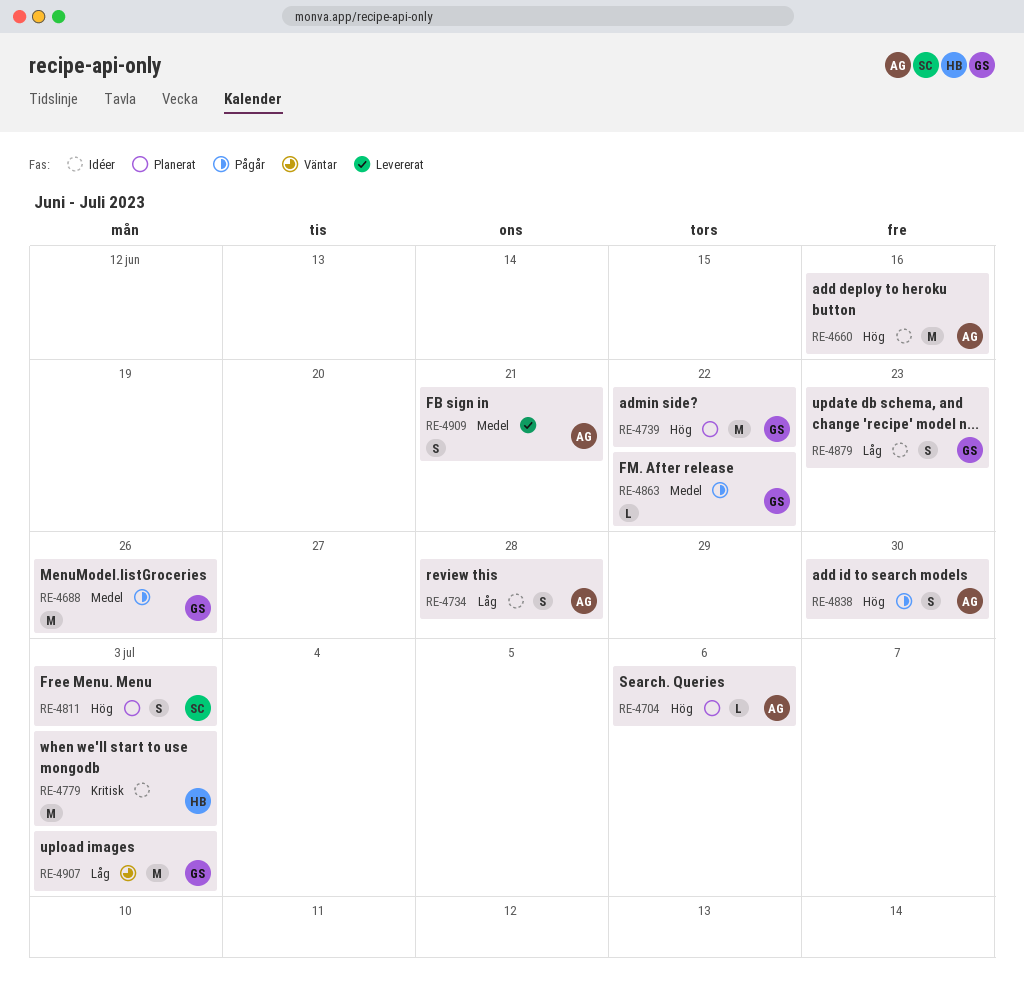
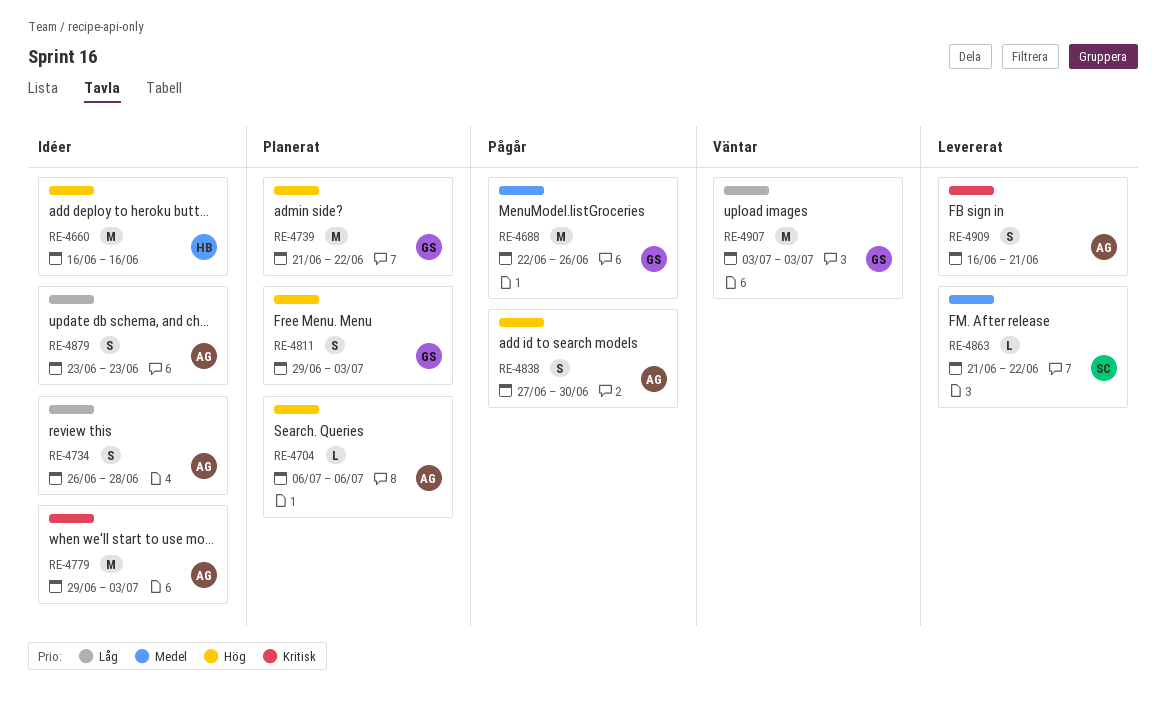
RE-4660, owner: AG -> HB
RE-4779, owner: HB -> AG
RE-4811, owner: SC -> GS
RE-4863, status: Pågår -> Levererat
RE-4863, owner: GS -> SC
RE-4879, owner: GS -> AG
RE-4909, priority: Medel -> Kritisk

